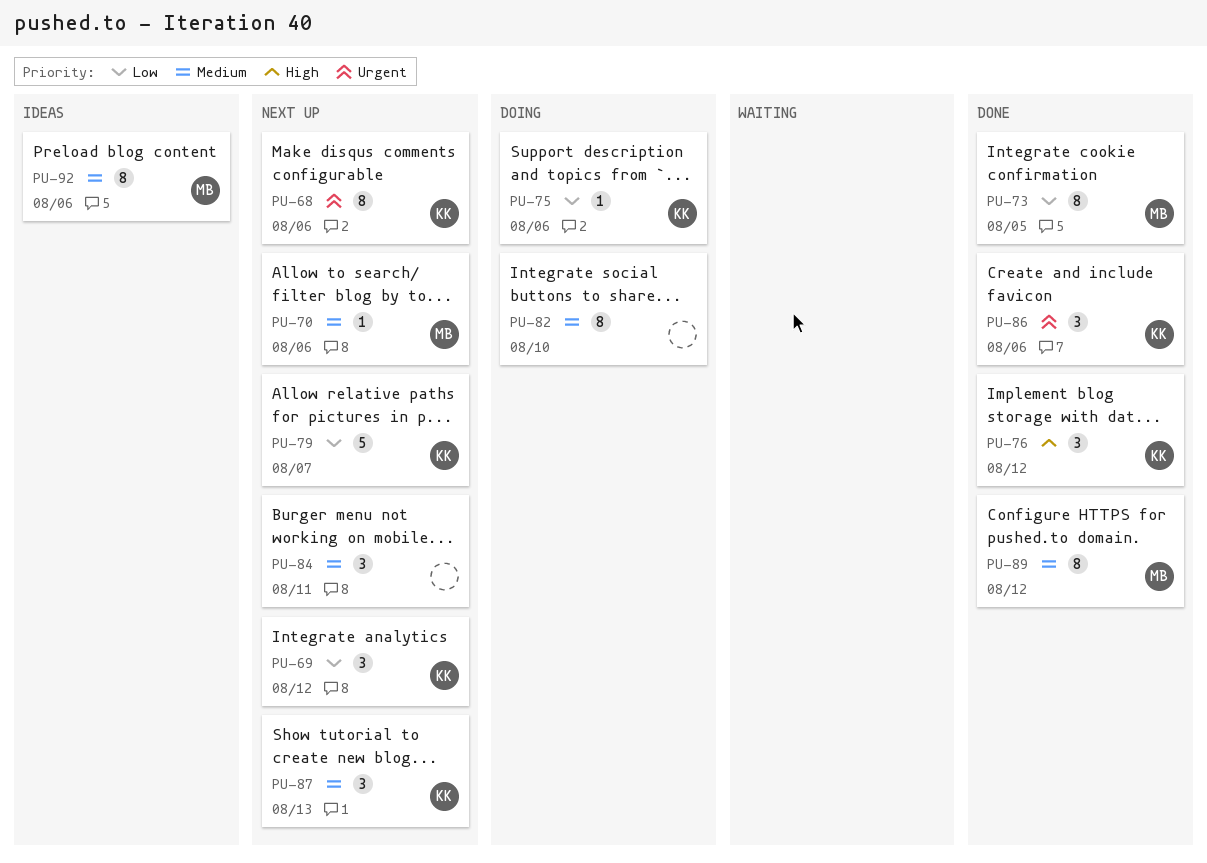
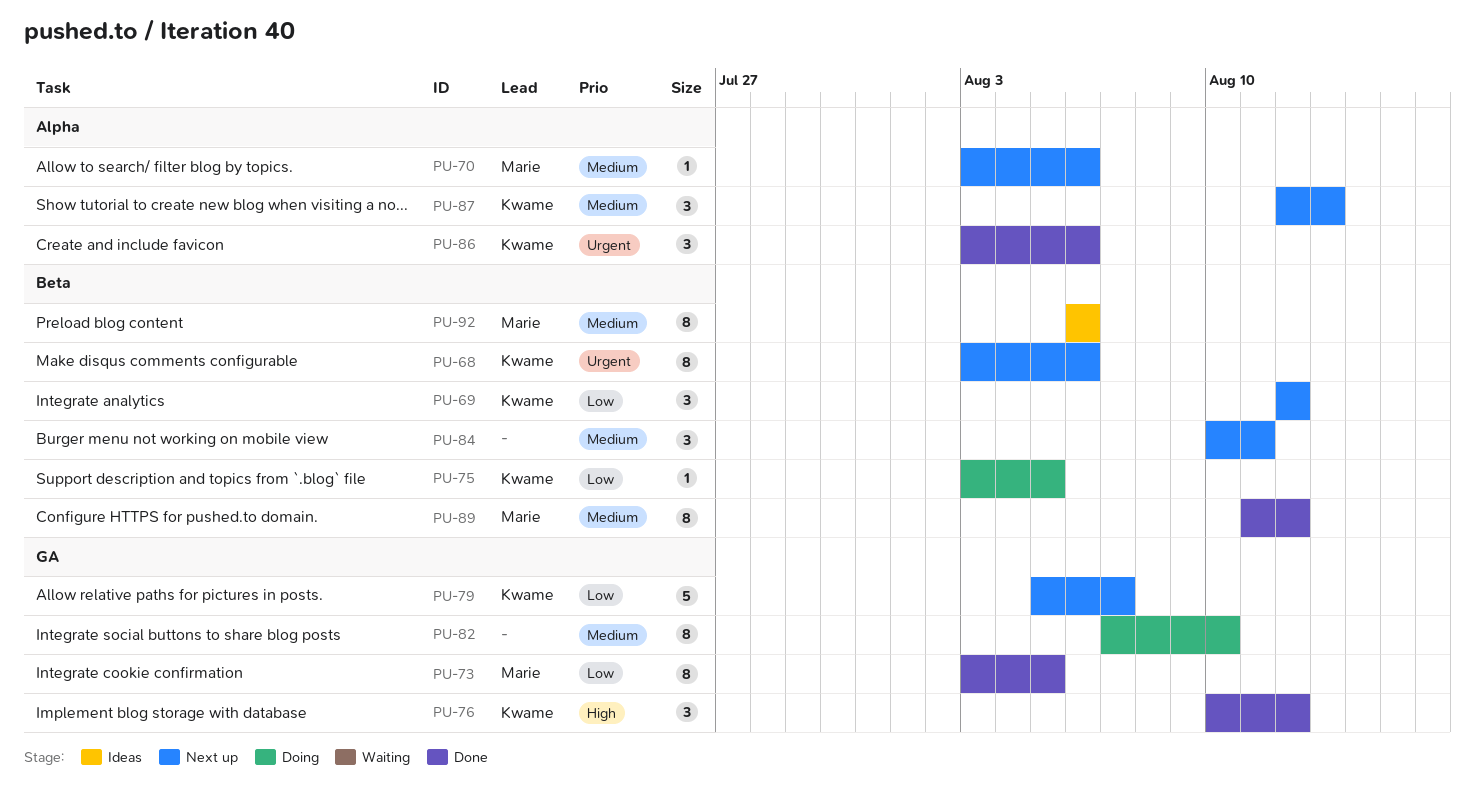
PU-75, due: Aug 6 -> Aug 5

